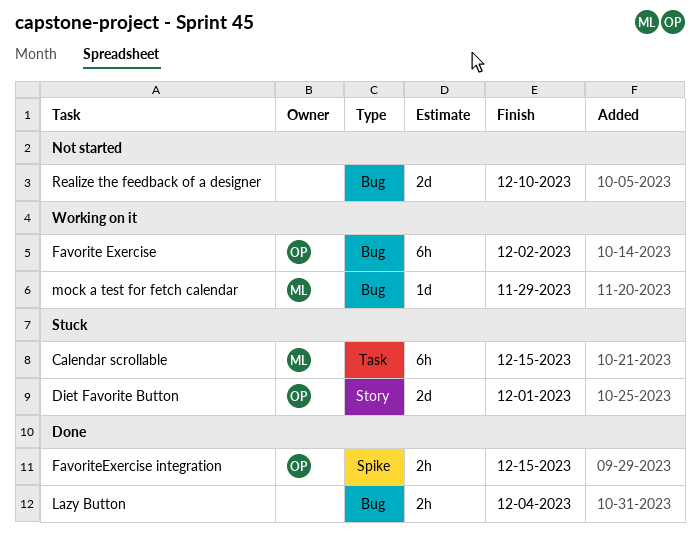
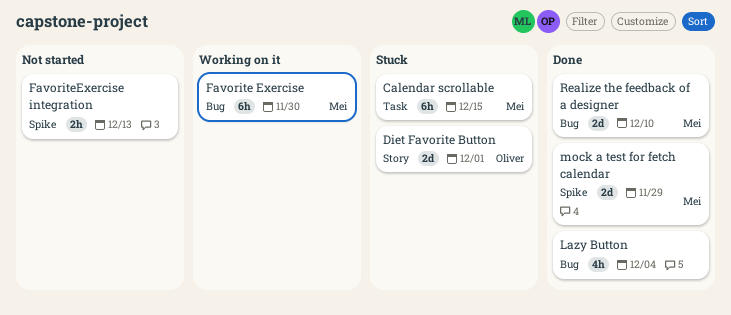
Favorite Exercise, owner: Oliver -> Mei
Favorite Exercise, due: Dec 2 -> Nov 30
FavoriteExercise integration, status: Done -> Not started
FavoriteExercise integration, owner: Oliver -> none
FavoriteExercise integration, due: Dec 15 -> Dec 13
Lazy Button, estimate: 2h -> 4h
mock a test for fetch calendar, status: Working on it -> Done
mock a test for fetch calendar, label: Bug -> Spike
mock a test for fetch calendar, estimate: 1d -> 2d
Realize the feedback of a designer, status: Not started -> Done
Realize the feedback of a designer, owner: none -> Mei

